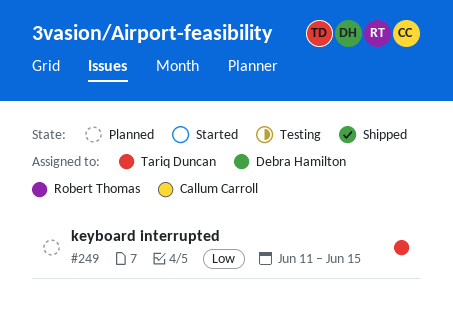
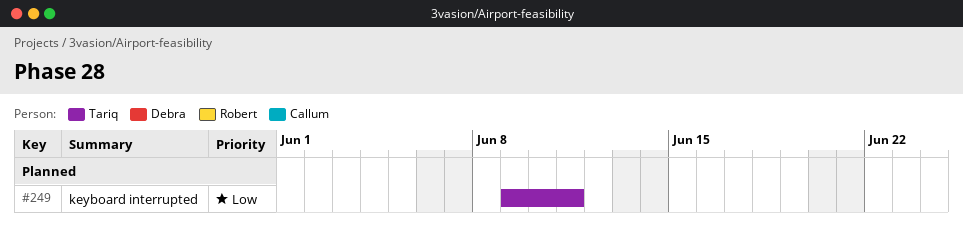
#249, start: Jun 11 -> Jun 9
#249, due: Jun 15 -> Jun 11

